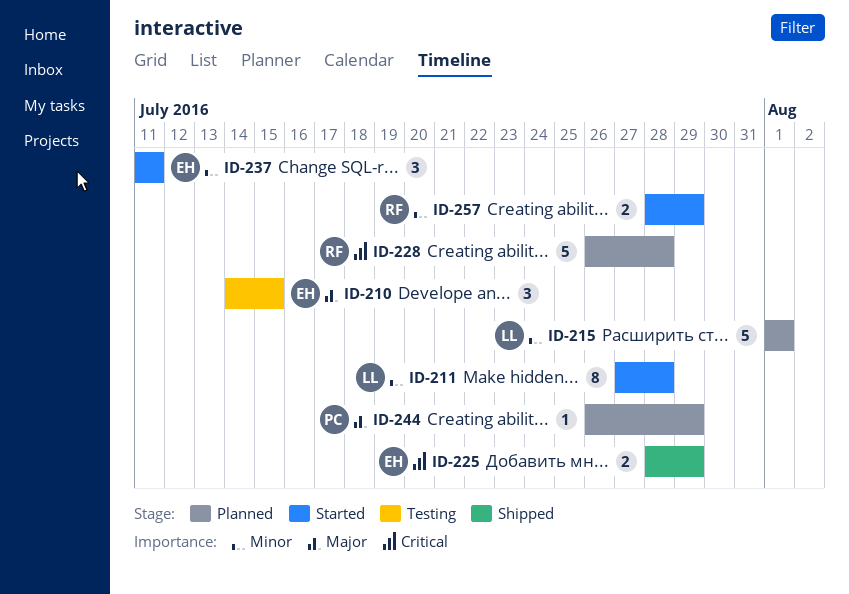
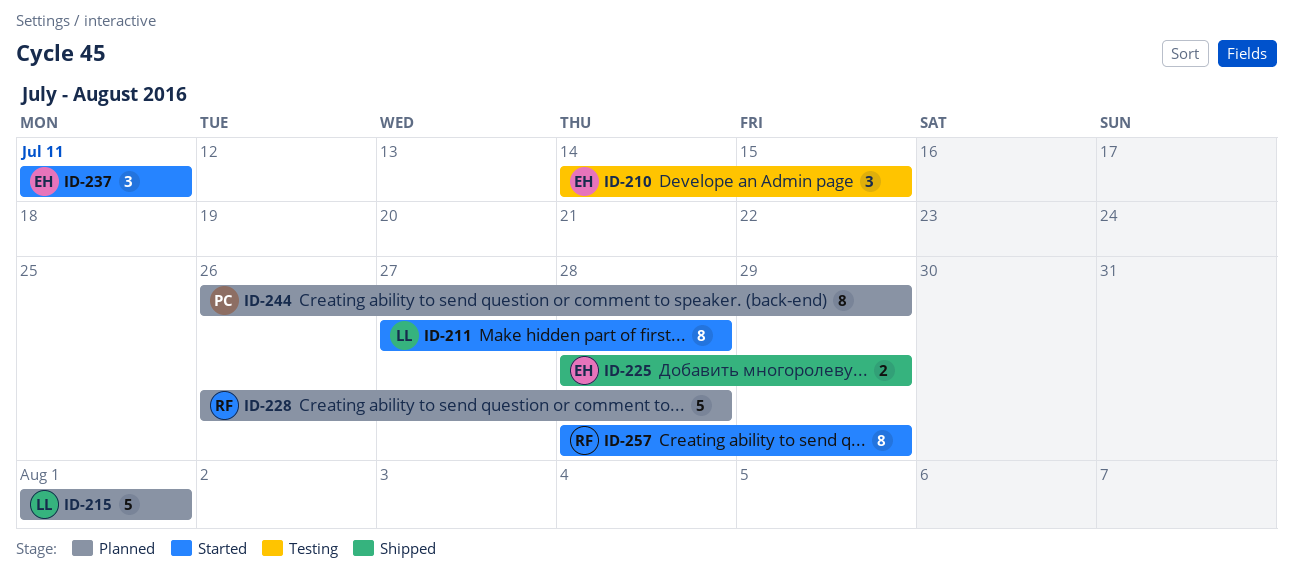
ID-244, estimate: 1 -> 8
ID-257, estimate: 2 -> 8

